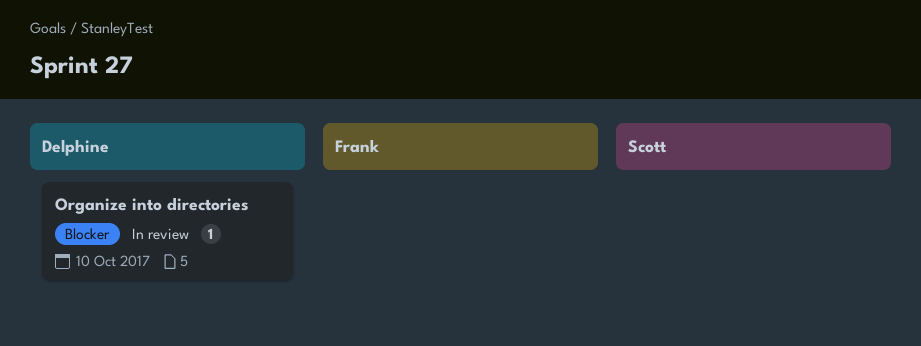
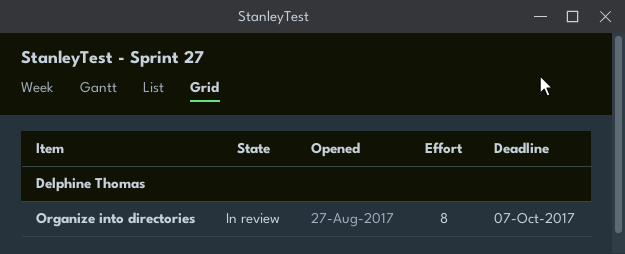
Organize into directories, estimate: 1 -> 8
Organize into directories, due: Oct 10 -> Oct 7

